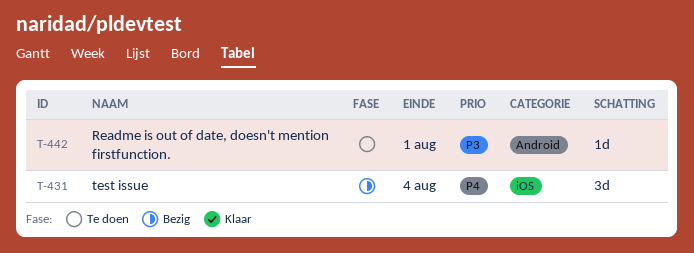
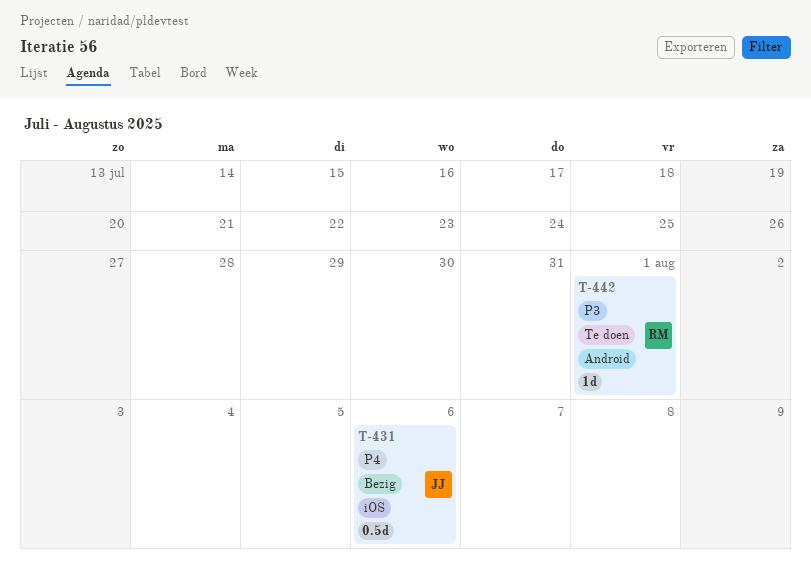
T-431, estimate: 3d -> 0.5d
T-431, due: Aug 4 -> Aug 6

